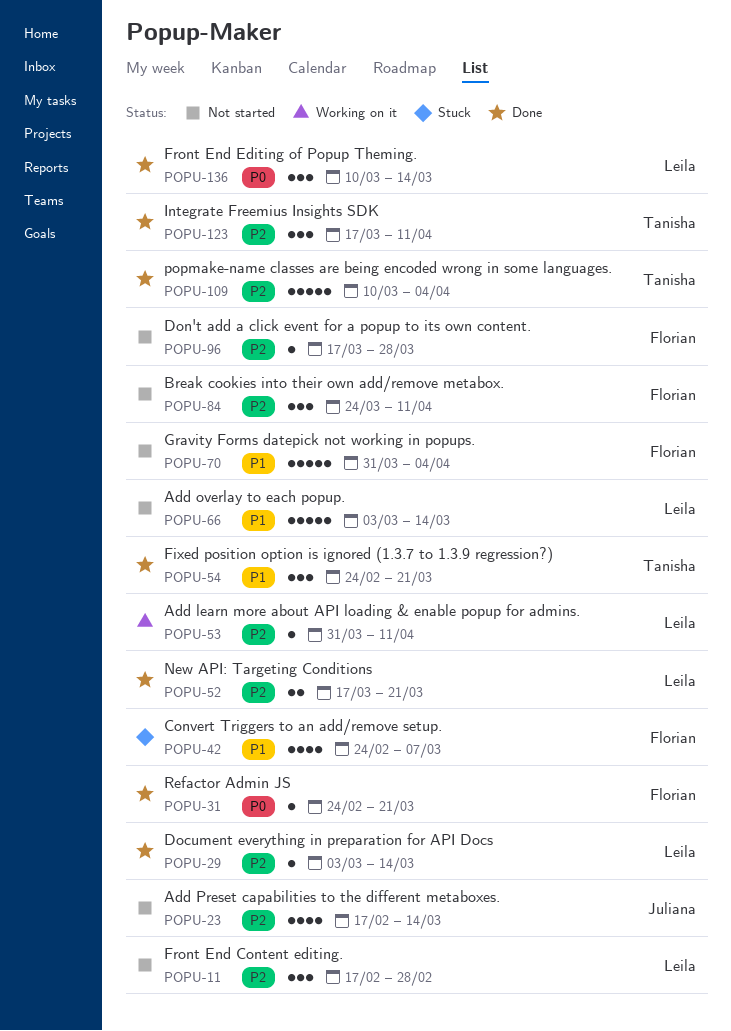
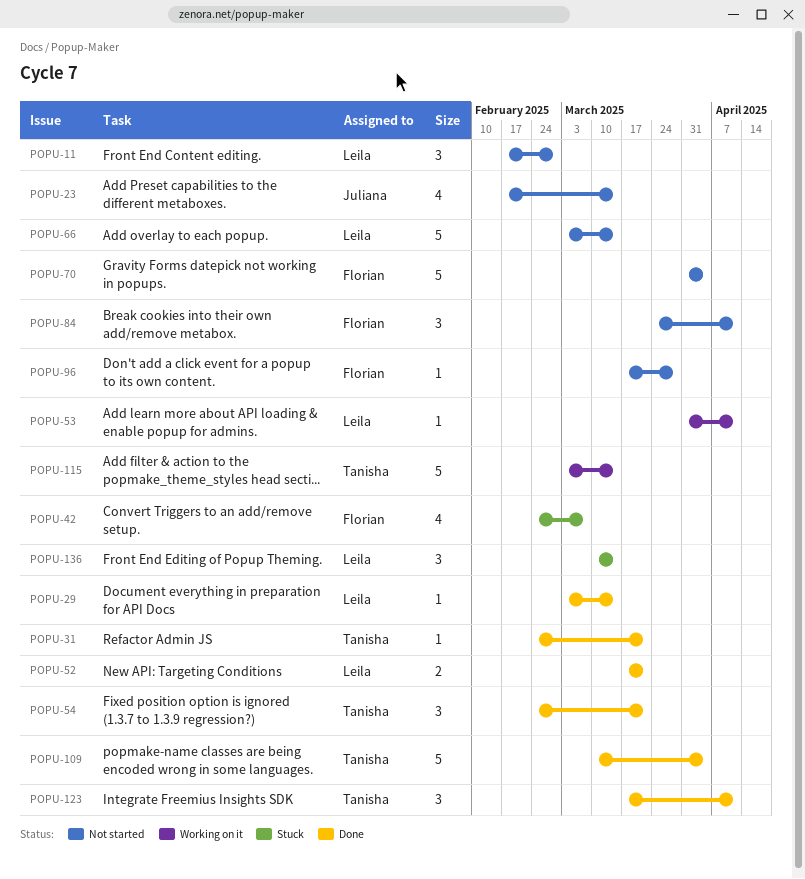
POPU-31, owner: Florian -> Tanisha
POPU-115: none -> present
POPU-136, status: Done -> Stuck

